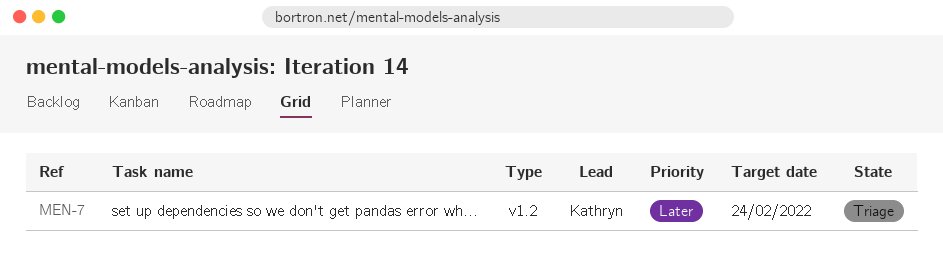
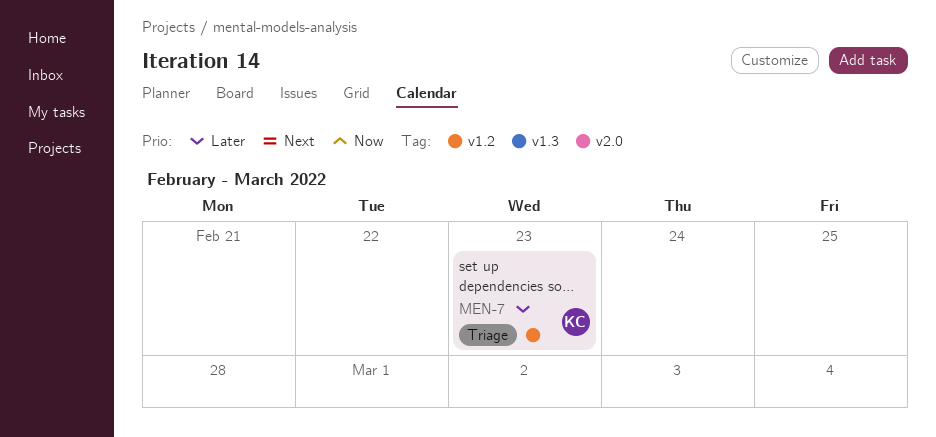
MEN-7, due: Feb 24 -> Feb 23

